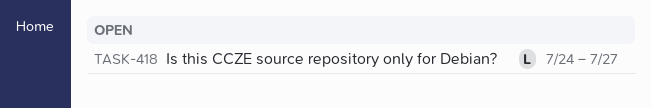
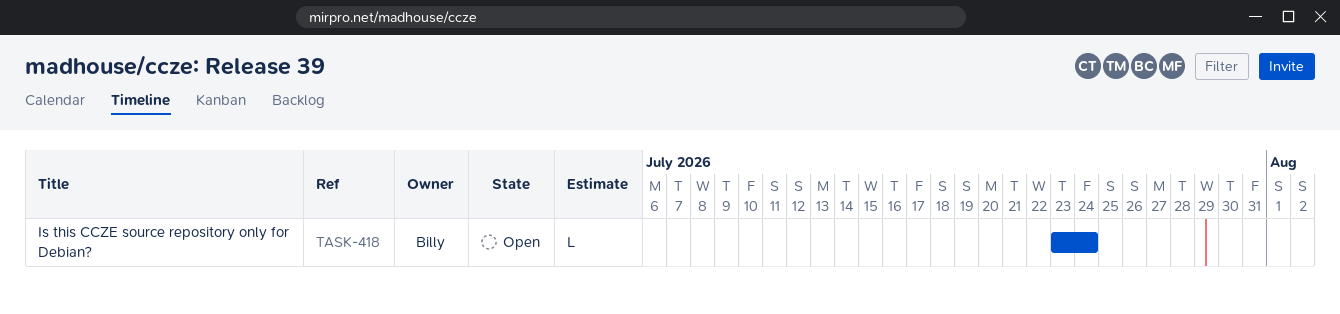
TASK-418, start: Jul 24 -> Jul 23
TASK-418, due: Jul 27 -> Jul 24

